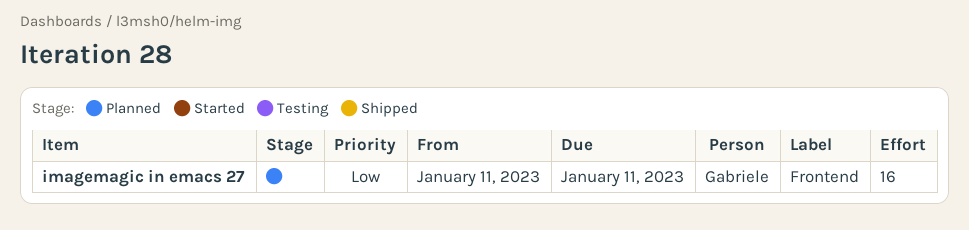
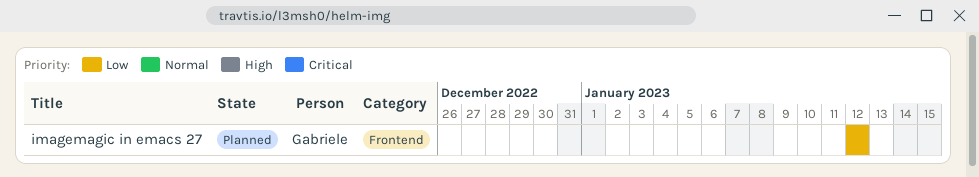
imagemagic in emacs 27, start: Jan 11 -> Jan 12
imagemagic in emacs 27, due: Jan 11 -> Jan 12

